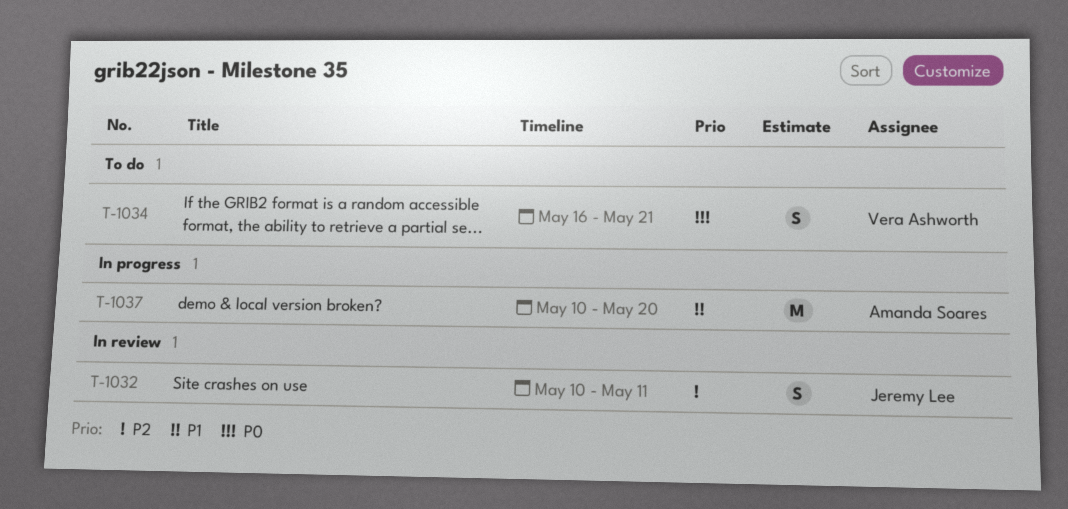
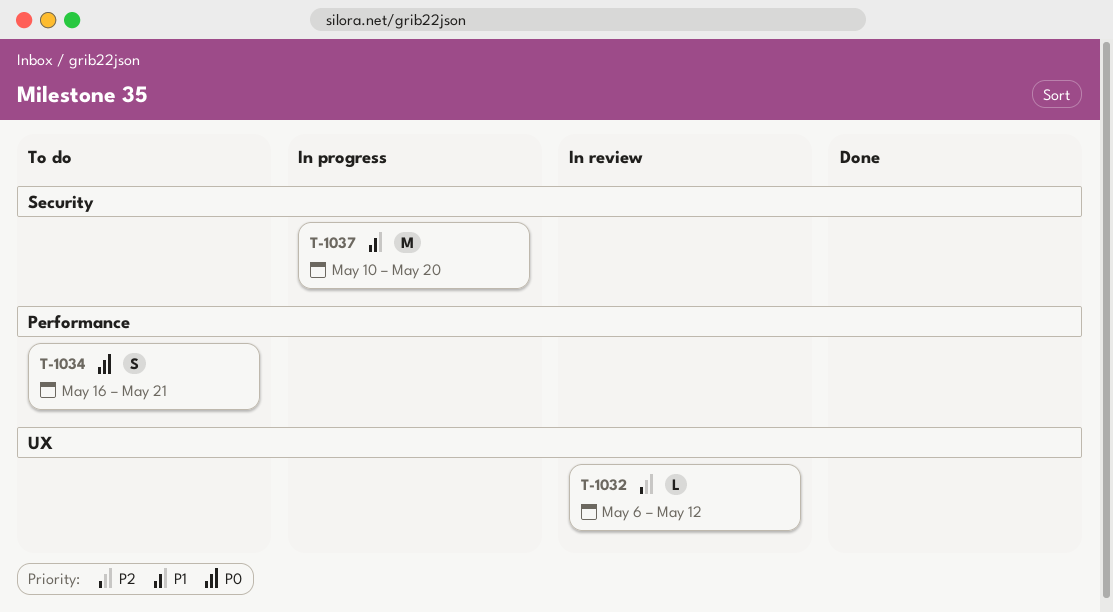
T-1032, estimate: S -> L
T-1032, start: May 10 -> May 6
T-1032, due: May 11 -> May 12

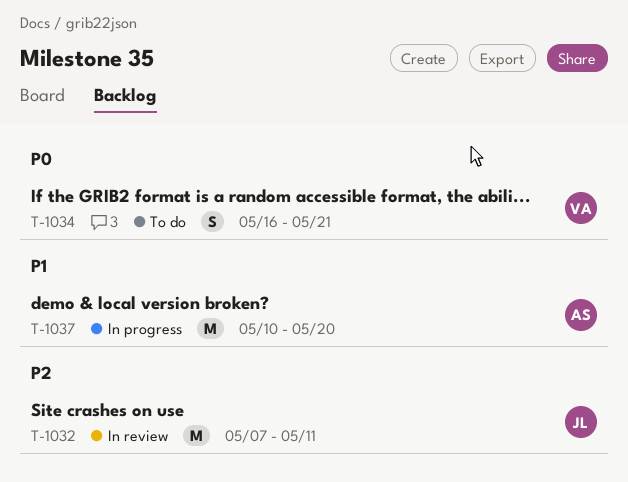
T-1032, estimate: L -> M
T-1032, start: May 6 -> May 7
T-1032, due: May 12 -> May 11

